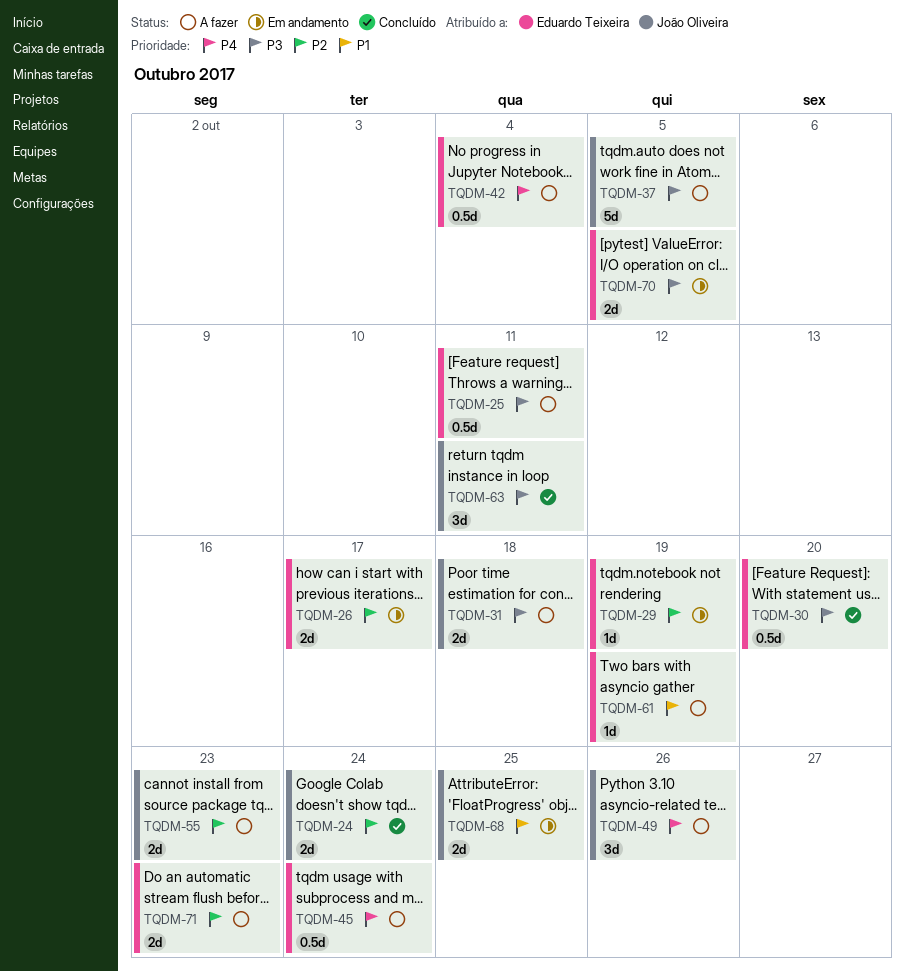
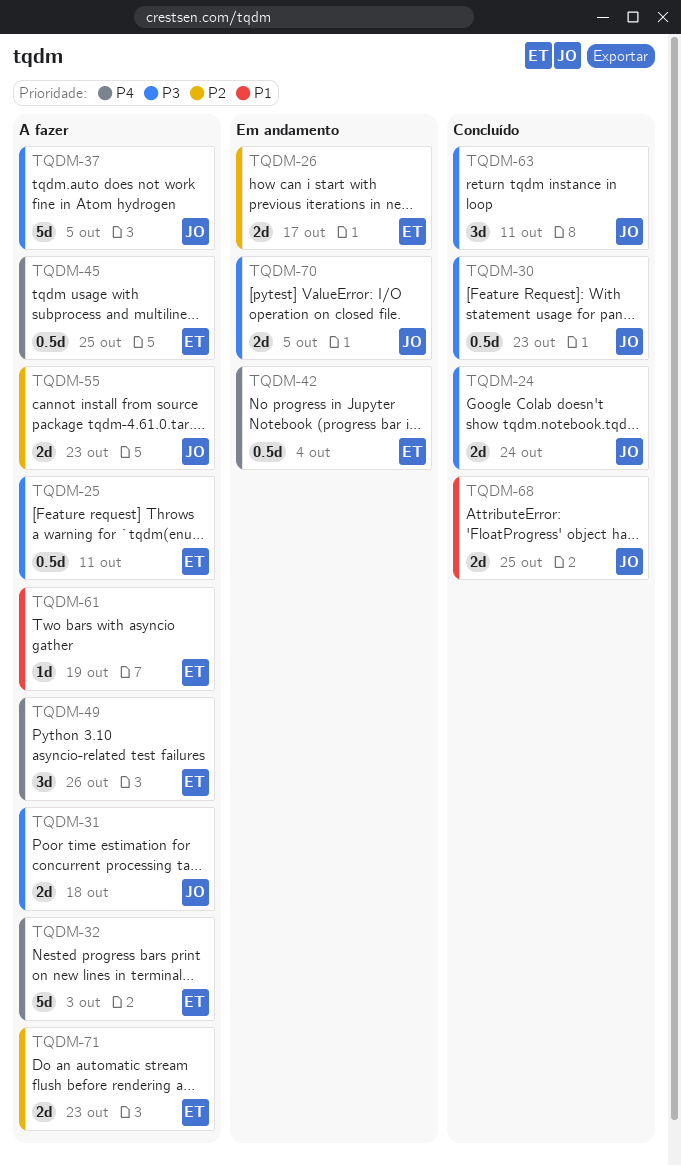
TQDM-24, priority: P2 -> P3
TQDM-29: present -> none
TQDM-30, owner: Eduardo Teixeira -> João Oliveira
TQDM-30, due: Oct 20 -> Oct 23
TQDM-32: none -> present
TQDM-42, status: A fazer -> Em andamento
TQDM-45, due: Oct 24 -> Oct 25
TQDM-49, owner: João Oliveira -> Eduardo Teixeira
TQDM-68, status: Em andamento -> Concluído
TQDM-70, owner: Eduardo Teixeira -> João Oliveira

